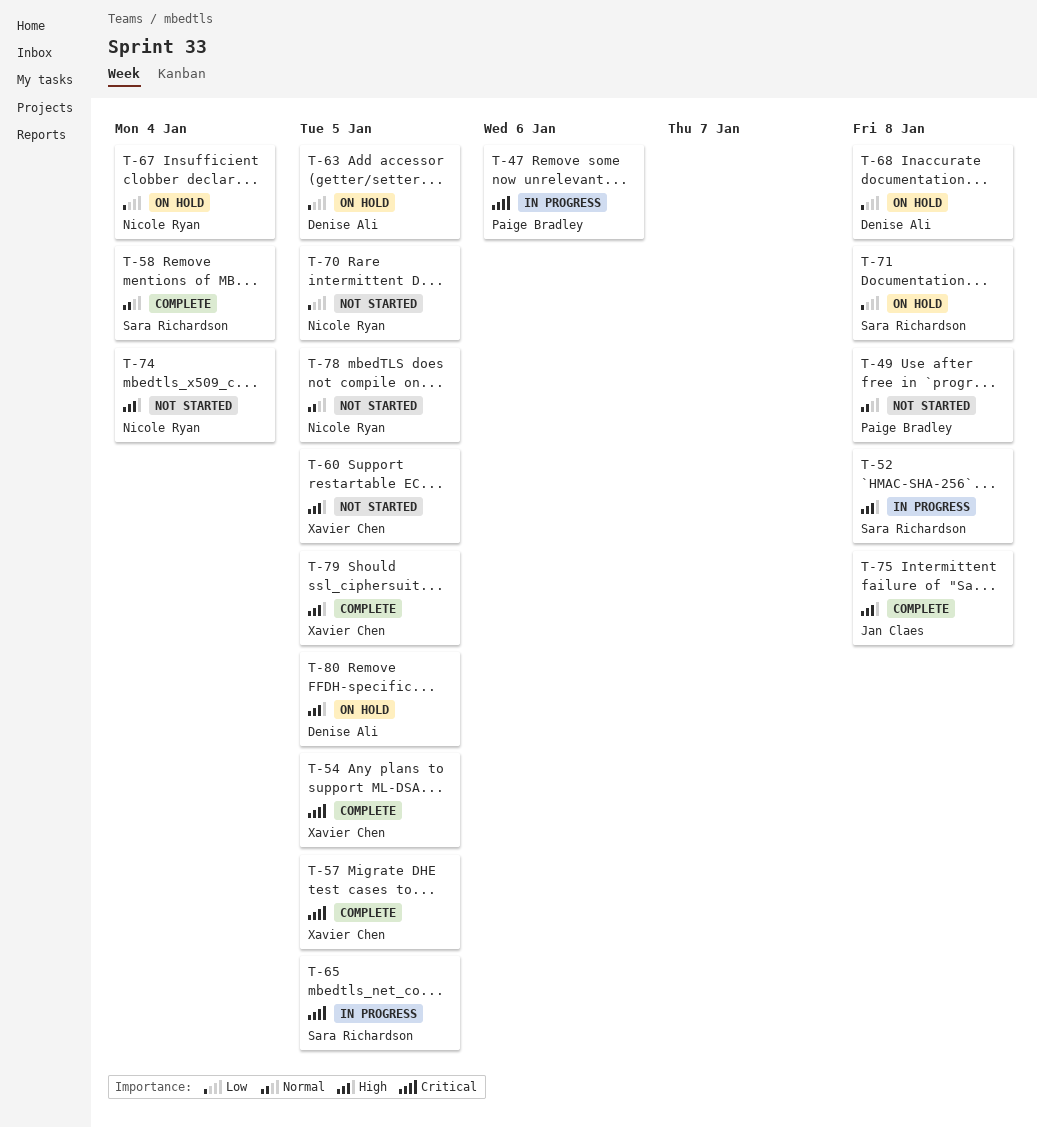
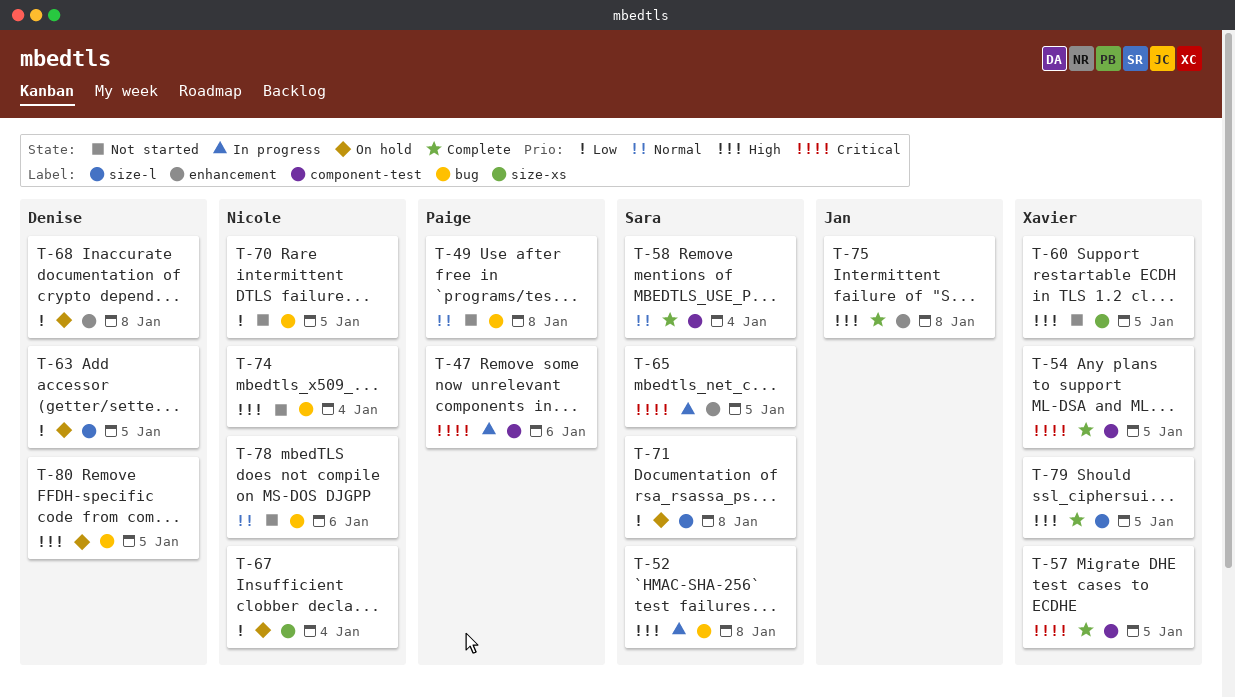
T-78, due: Jan 5 -> Jan 6

